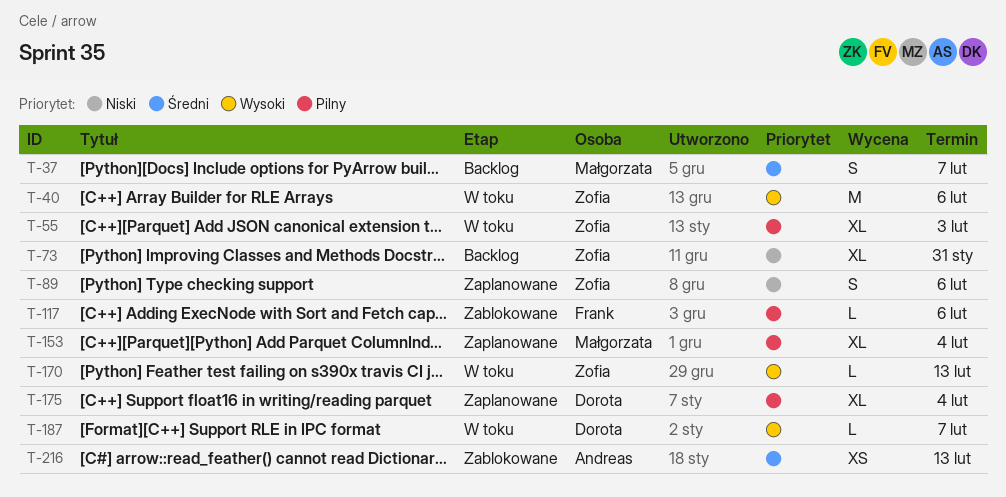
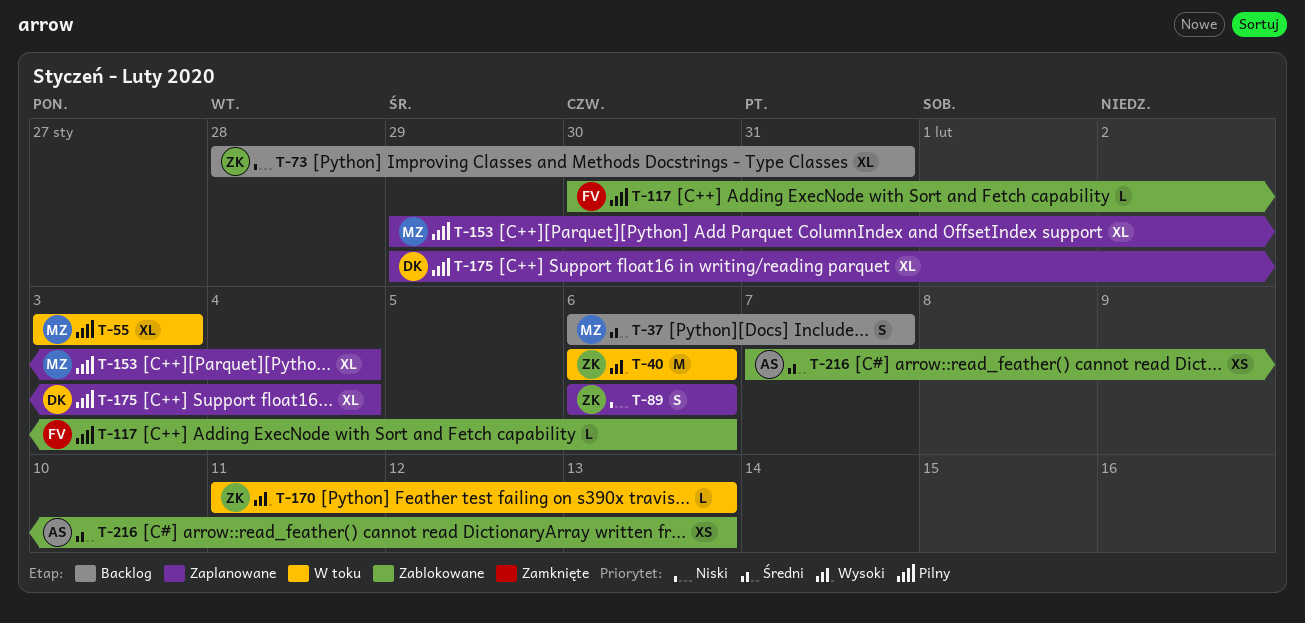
T-55, owner: Zofia -> Małgorzata
T-187: present -> none

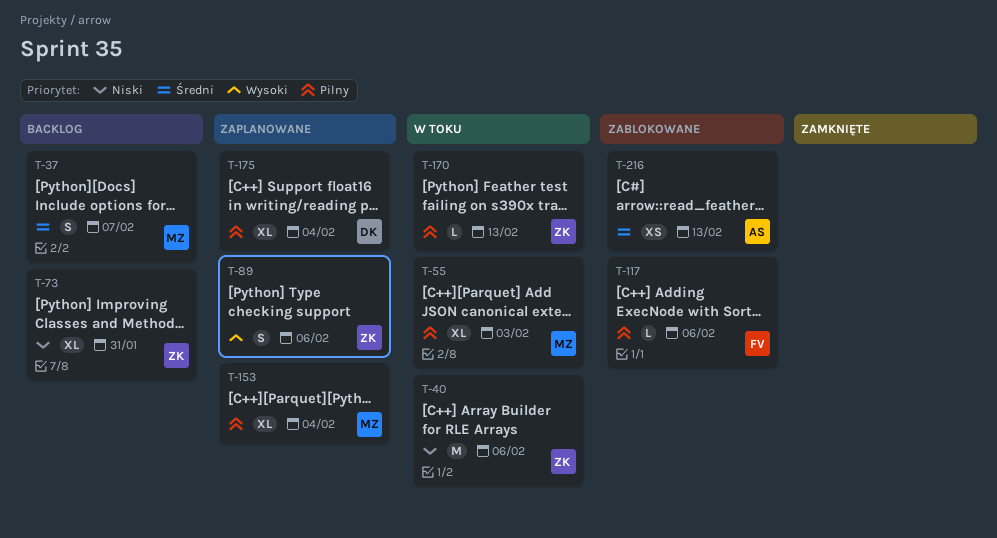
T-40, priority: Wysoki -> Niski
T-89, priority: Niski -> Wysoki
T-170, priority: Wysoki -> Pilny

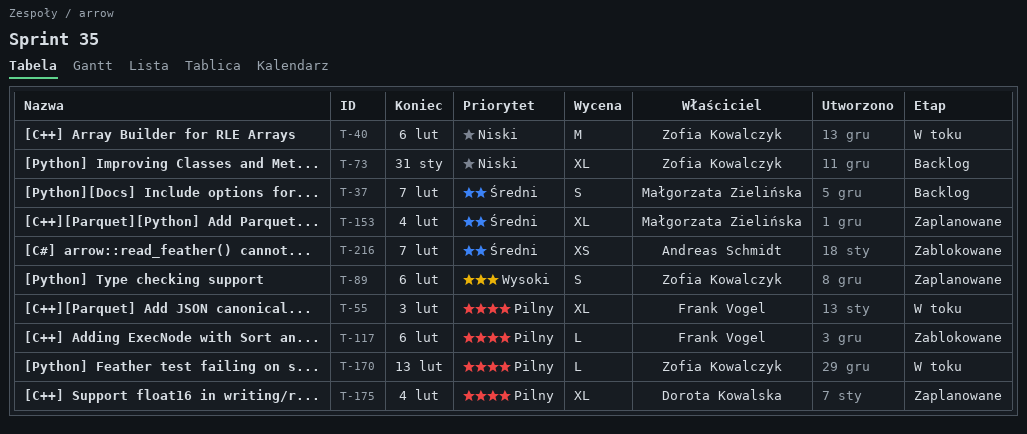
T-55, owner: Małgorzata Zielińska -> Frank Vogel
T-153, priority: Pilny -> Średni
T-216, due: Feb 13 -> Feb 7

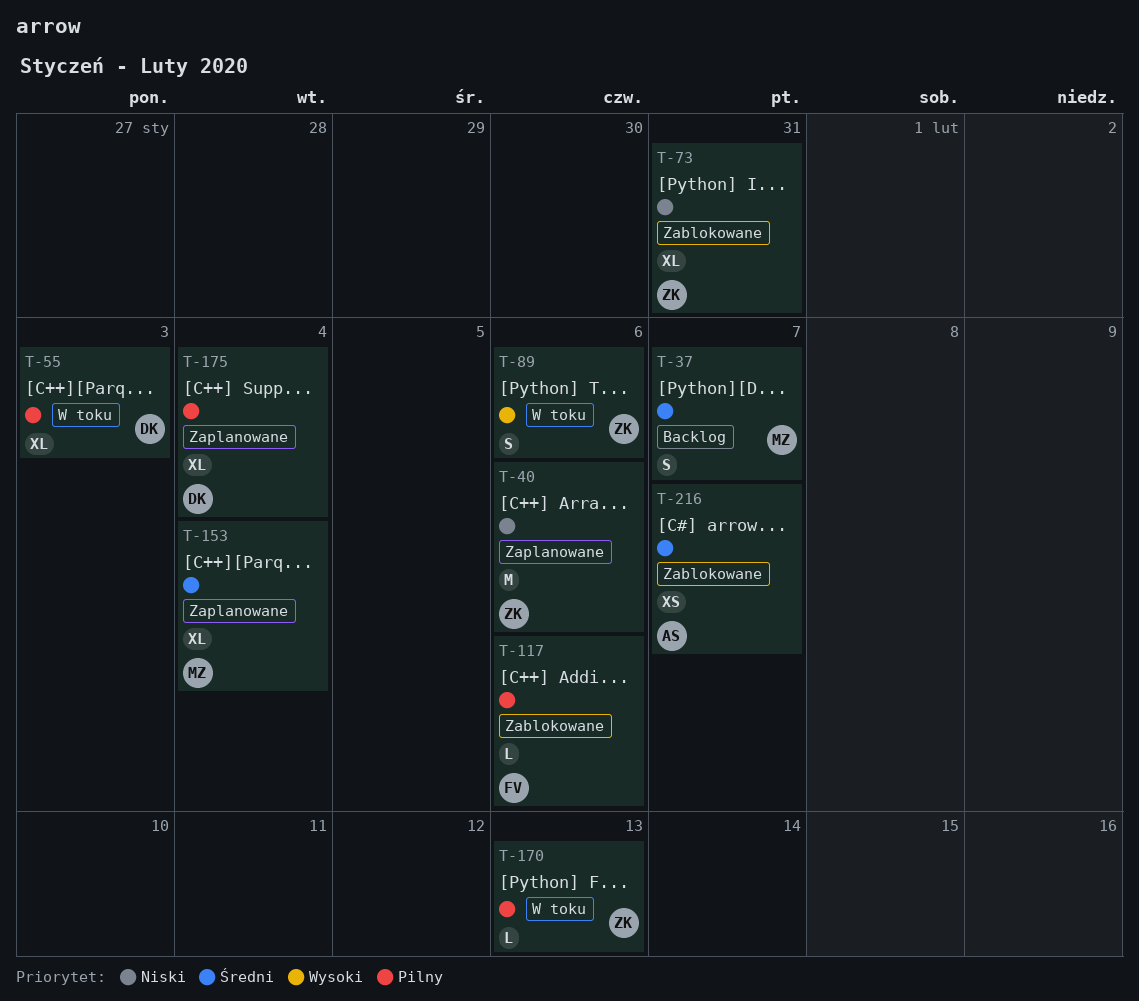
T-40, status: W toku -> Zaplanowane
T-55, owner: Frank Vogel -> Dorota Kowalska
T-73, status: Backlog -> Zablokowane
T-89, status: Zaplanowane -> W toku

